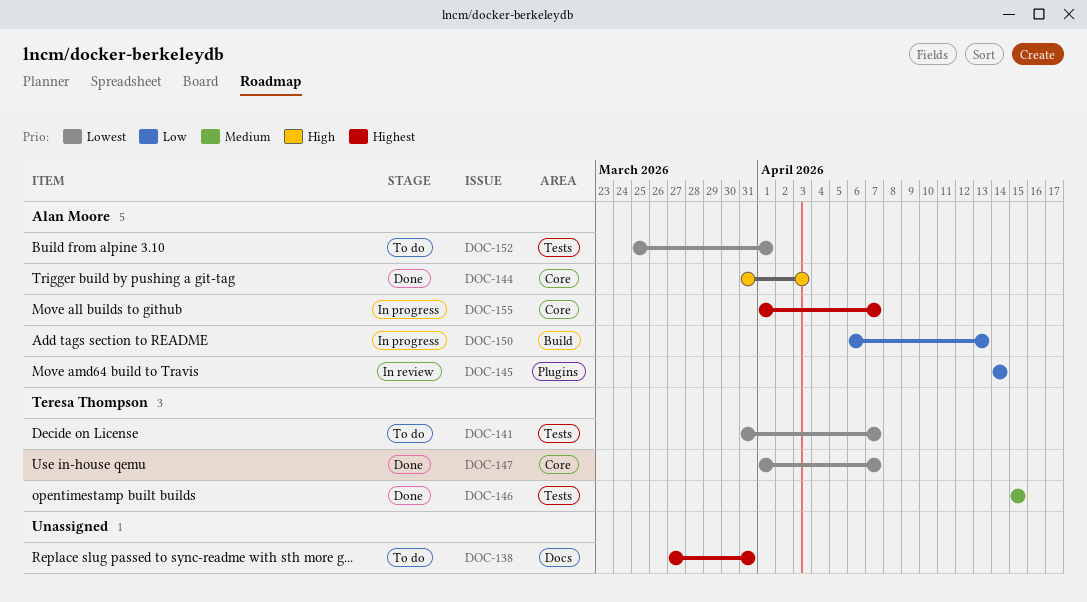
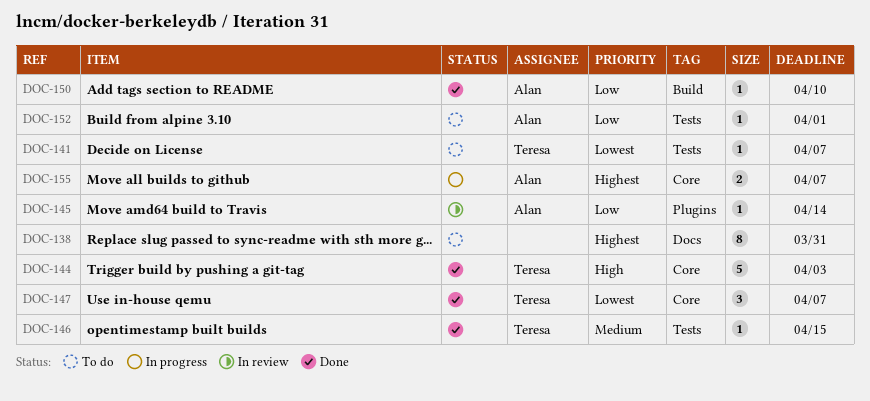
DOC-144, owner: Alan Moore -> Teresa Thompson
DOC-150, status: In progress -> Done
DOC-150, due: Apr 13 -> Apr 10
DOC-152, priority: Lowest -> Low

